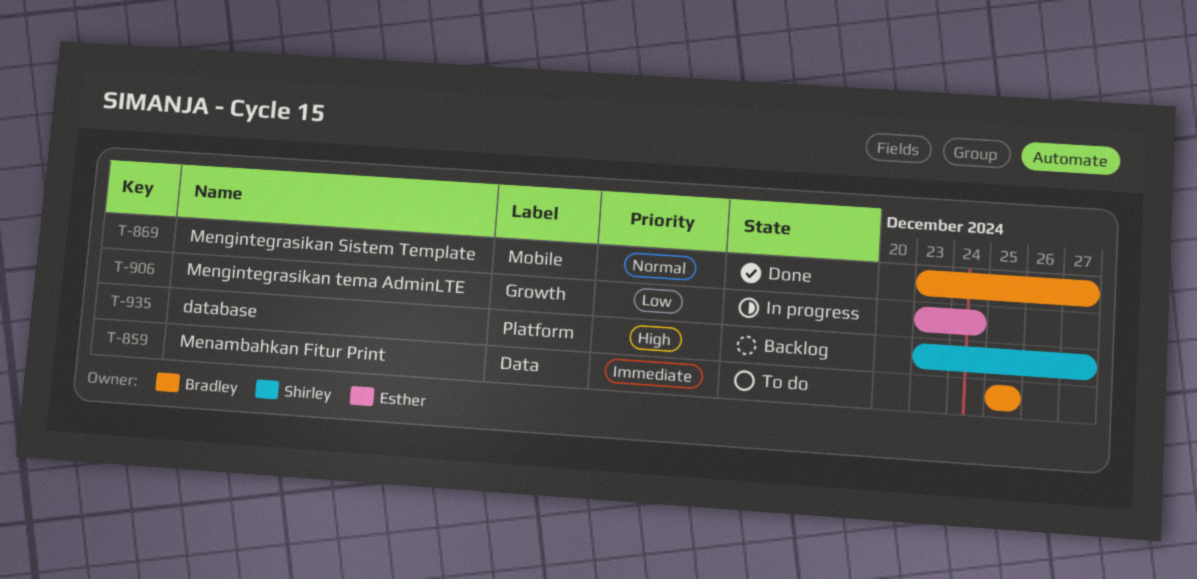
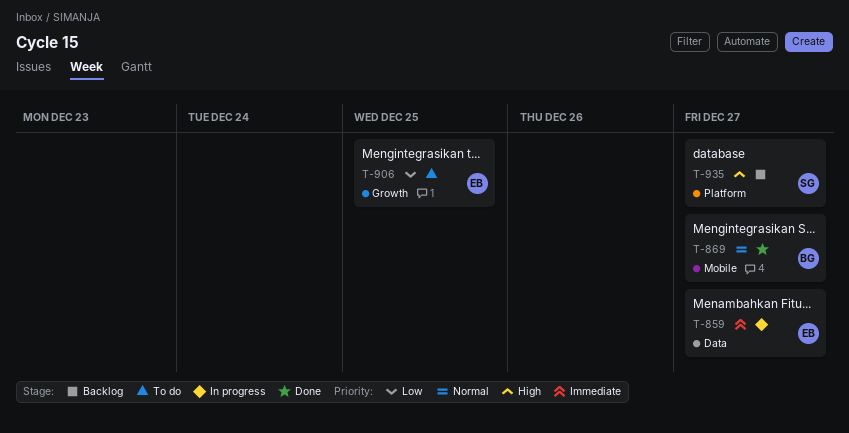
T-859, status: To do -> In progress
T-859, owner: Bradley -> Esther
T-859, due: Dec 25 -> Dec 27
T-906, status: In progress -> To do
T-906, due: Dec 24 -> Dec 25

